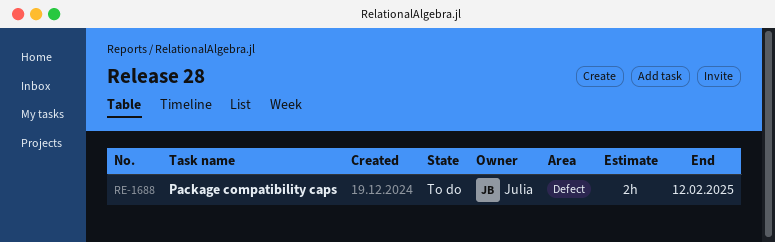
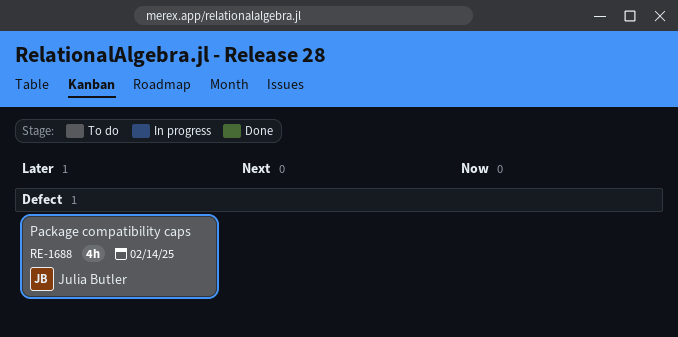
RE-1688, estimate: 2h -> 4h
RE-1688, due: Feb 12 -> Feb 14

